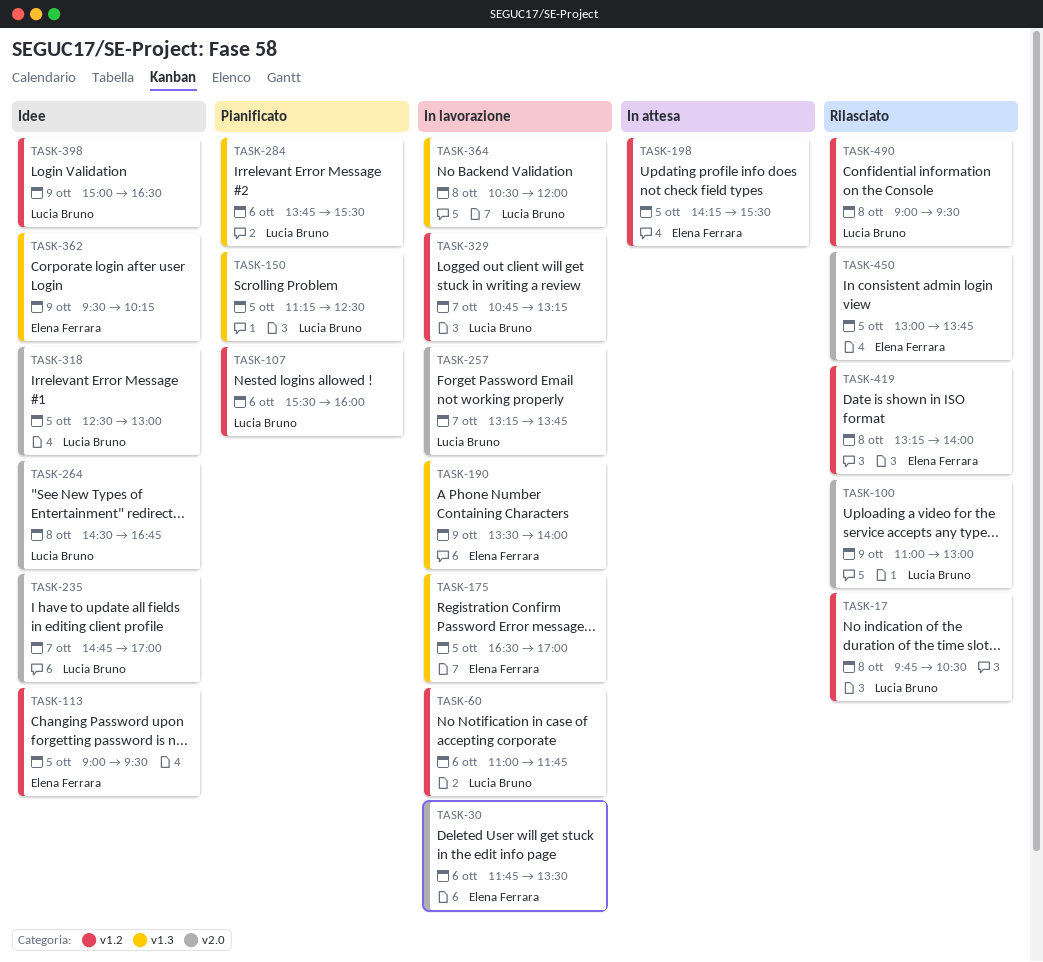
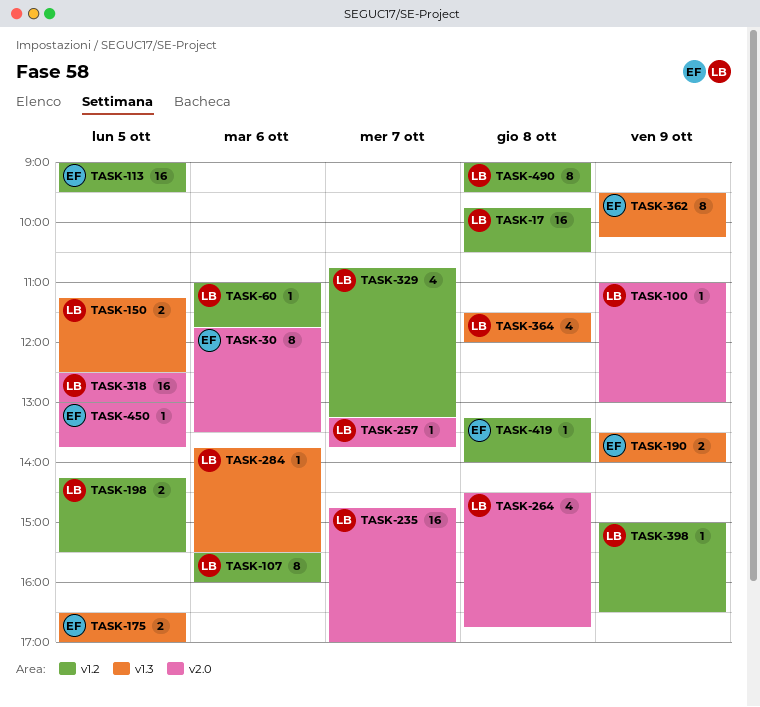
TASK-198, owner: Elena Ferrara -> Lucia Bruno
TASK-364, begins: 10:30 -> 11:30

